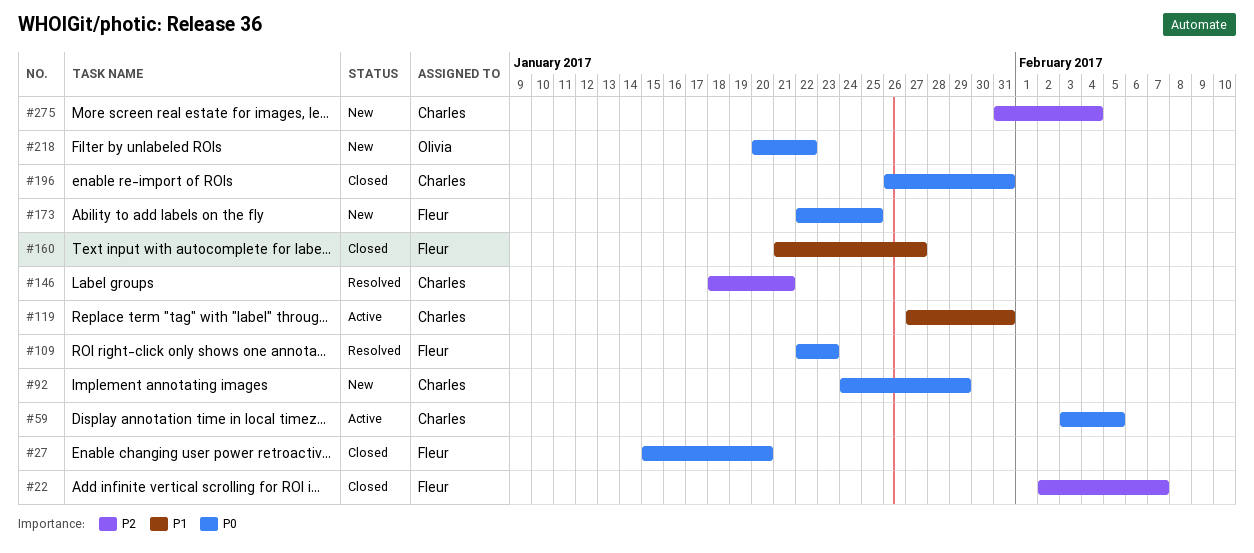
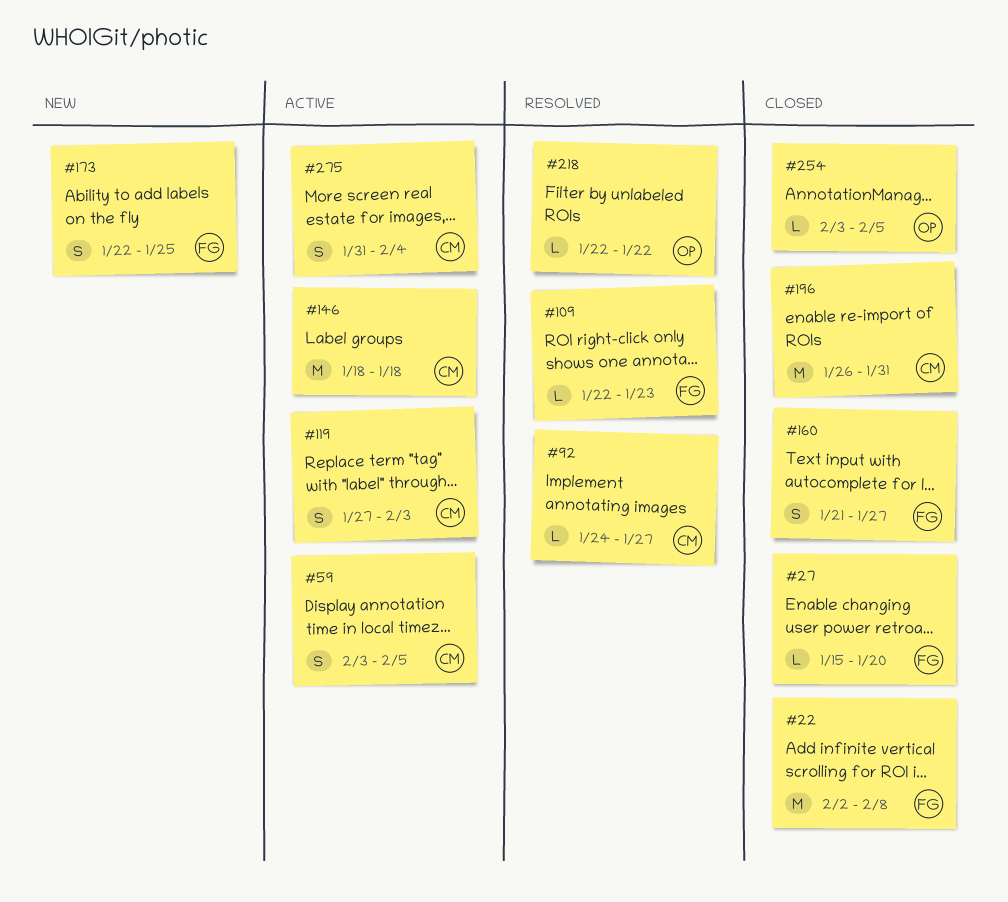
#22, due: Feb 7 -> Feb 8
#92, status: New -> Resolved
#92, due: Jan 29 -> Jan 27
#119, due: Jan 31 -> Feb 3
#146, status: Resolved -> Active
#146, due: Jan 21 -> Jan 18
#218, status: New -> Resolved
#218, start: Jan 20 -> Jan 22
#254: none -> present
#275, status: New -> Active

